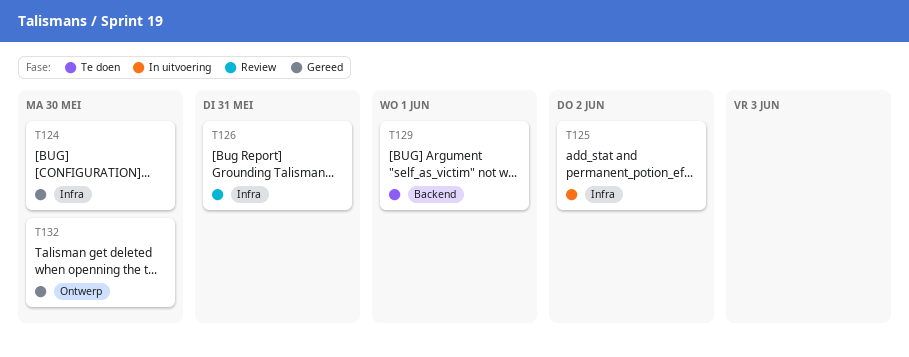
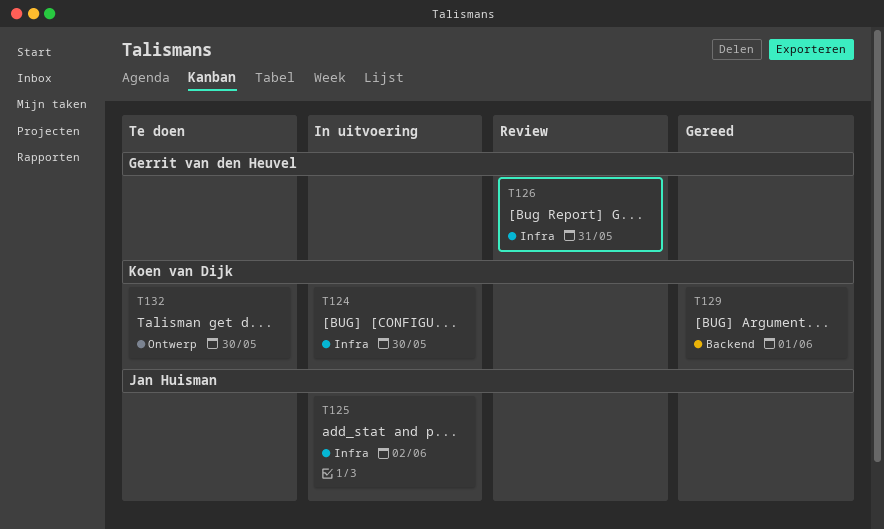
T124, status: Gereed -> In uitvoering
T129, status: Te doen -> Gereed
T132, status: Gereed -> Te doen

